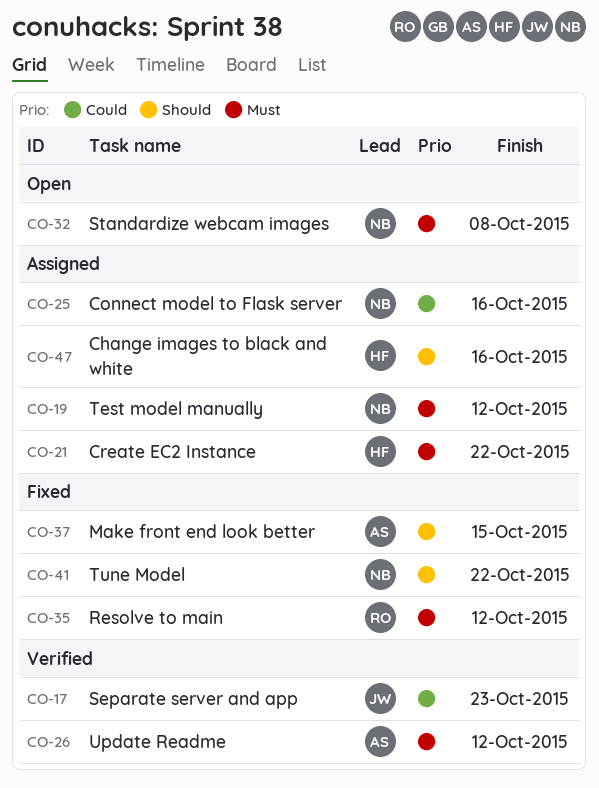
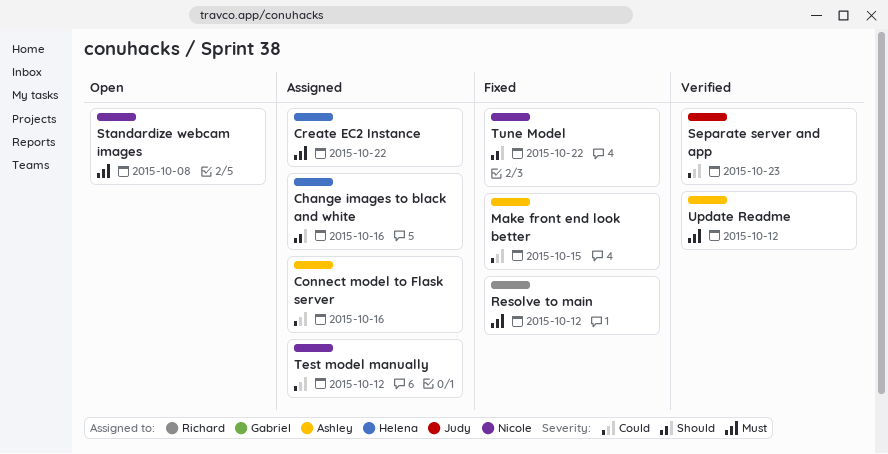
Connect model to Flask server, owner: Nicole -> Ashley
Make front end look better, priority: Should -> Could
Test model manually, priority: Must -> Could

